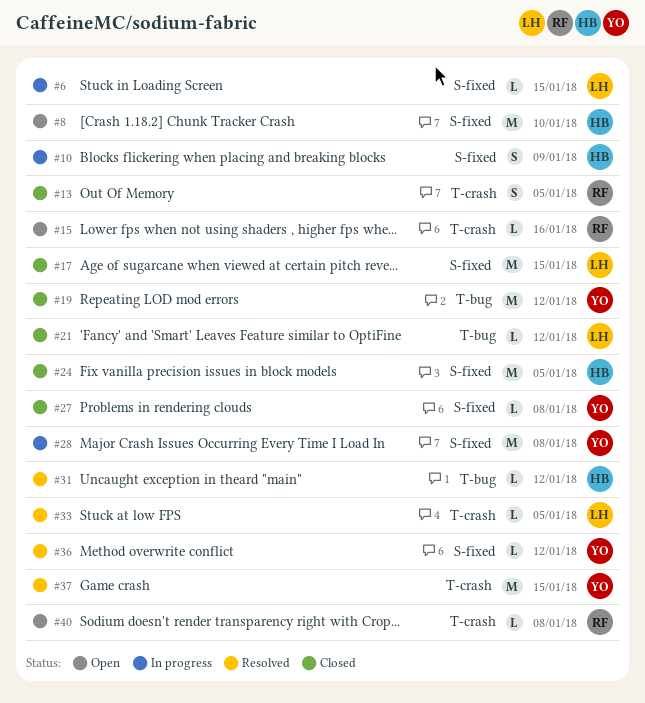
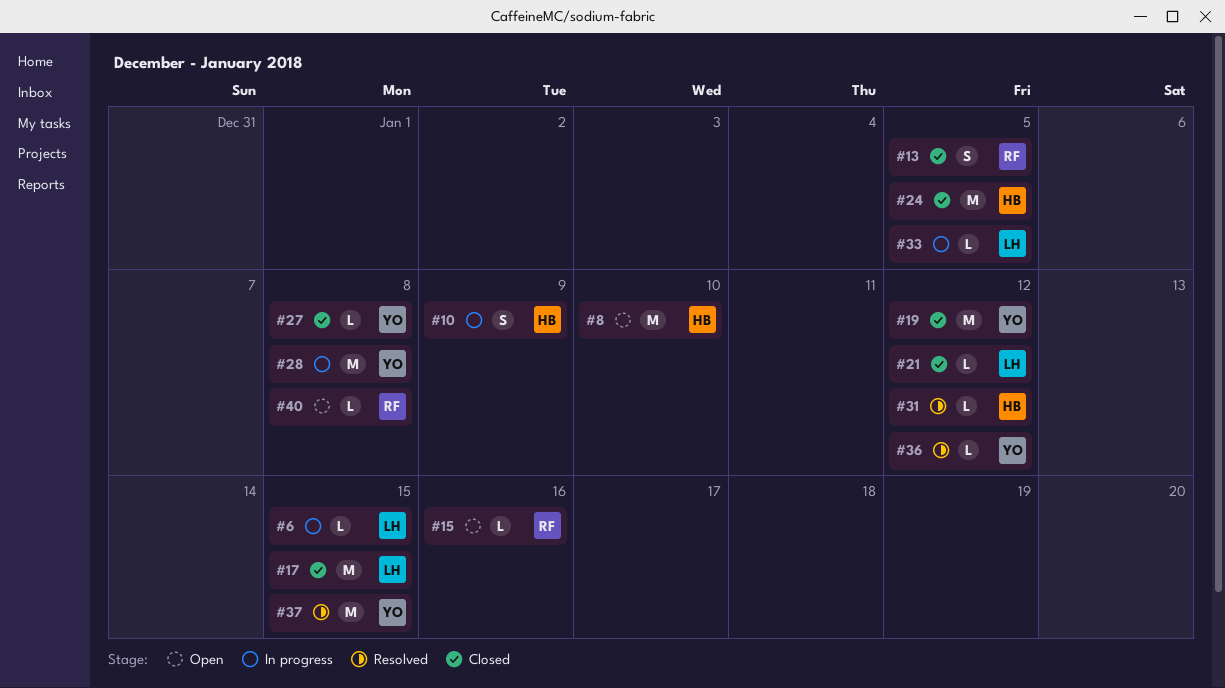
#33, status: Resolved -> In progress

